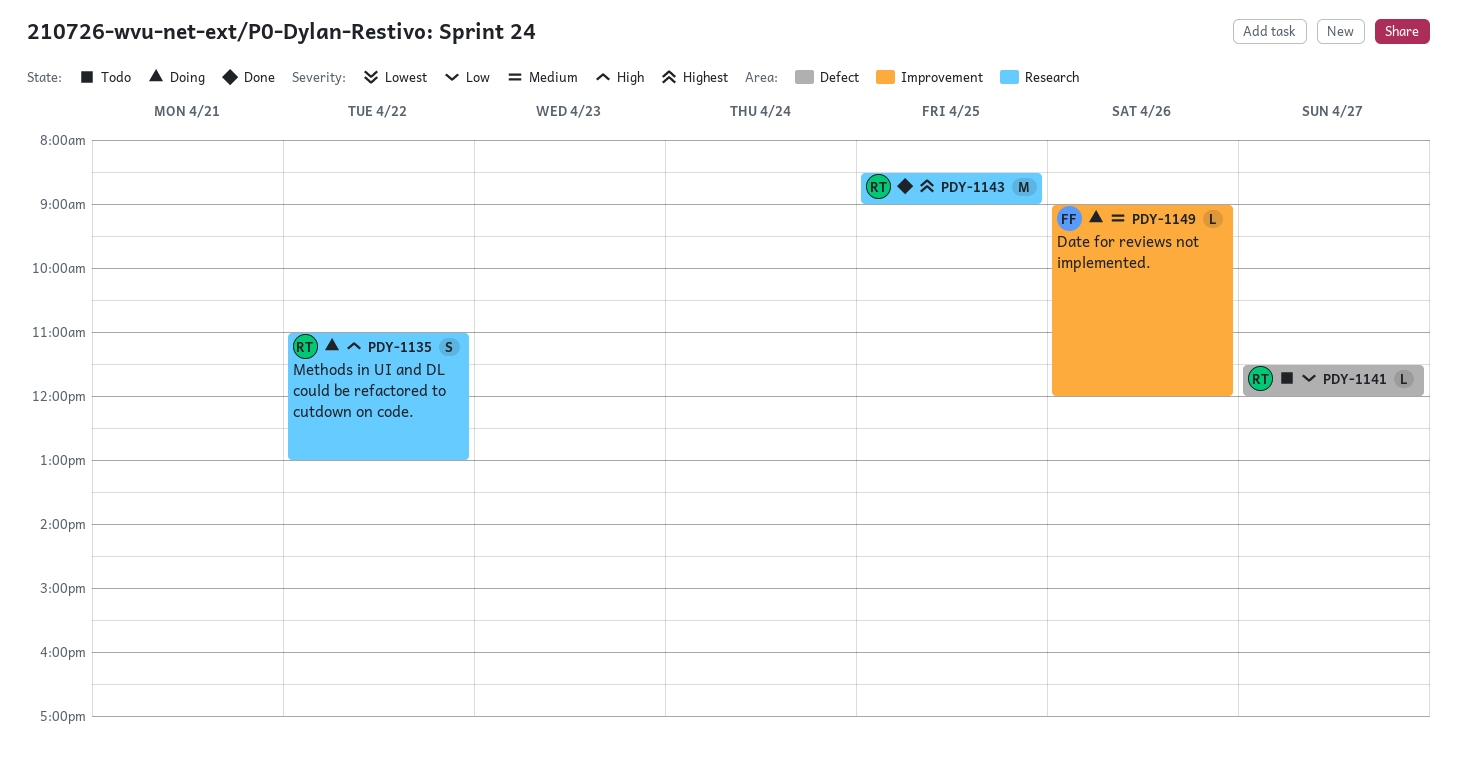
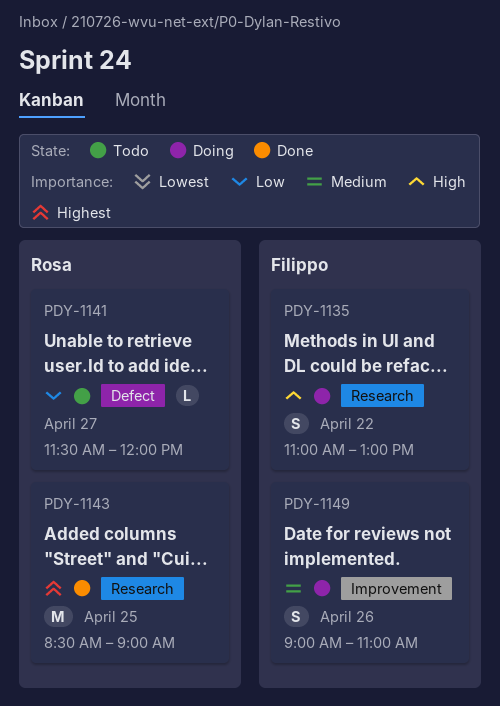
PDY-1135, owner: Rosa -> Filippo
PDY-1149, estimate: L -> S
PDY-1149, ends: 12:00 -> 11:00

